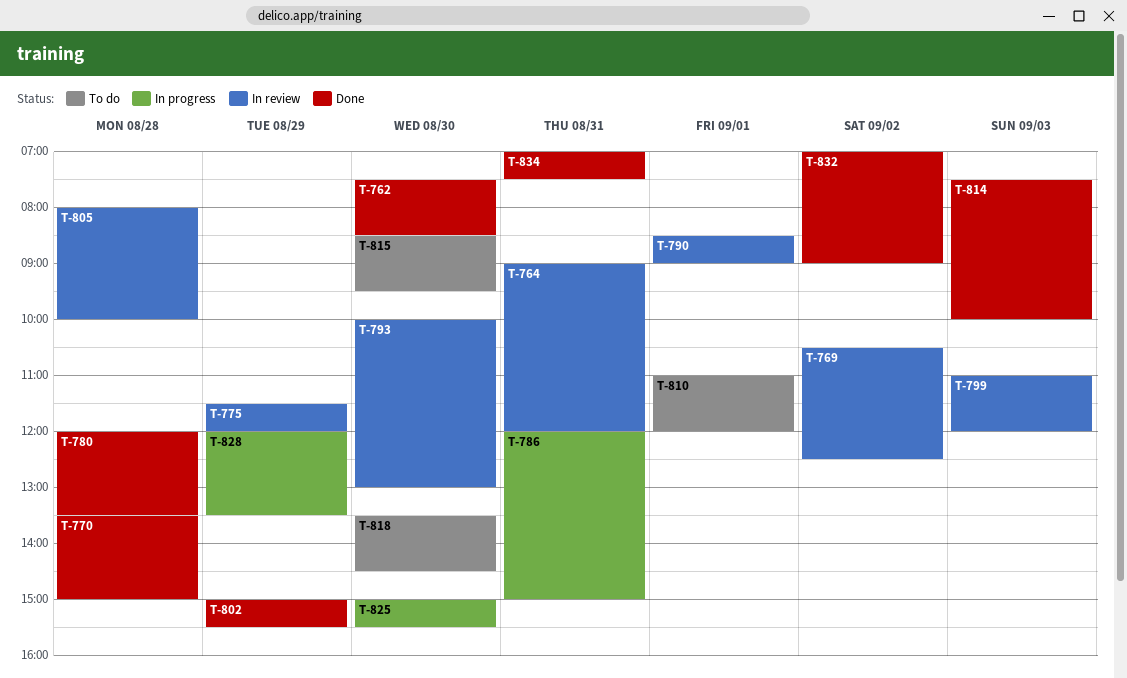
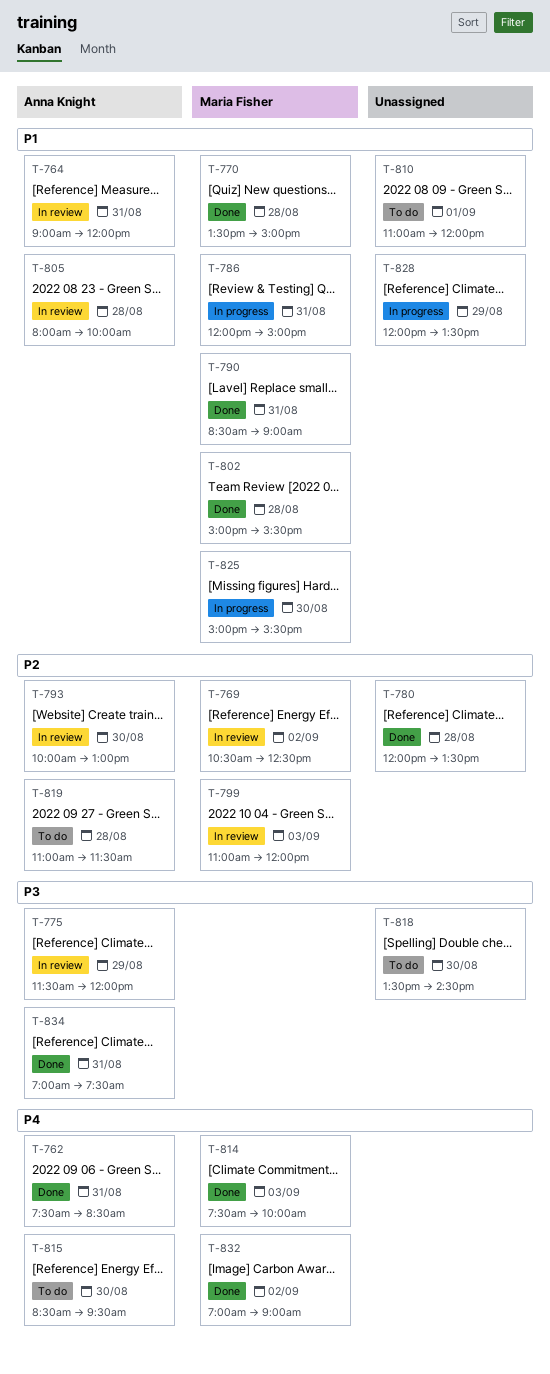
T-762, day: Aug 30 -> Aug 31
T-790, status: In review -> Done
T-790, day: Sep 1 -> Aug 31
T-802, day: Aug 29 -> Aug 28
T-819: none -> present

